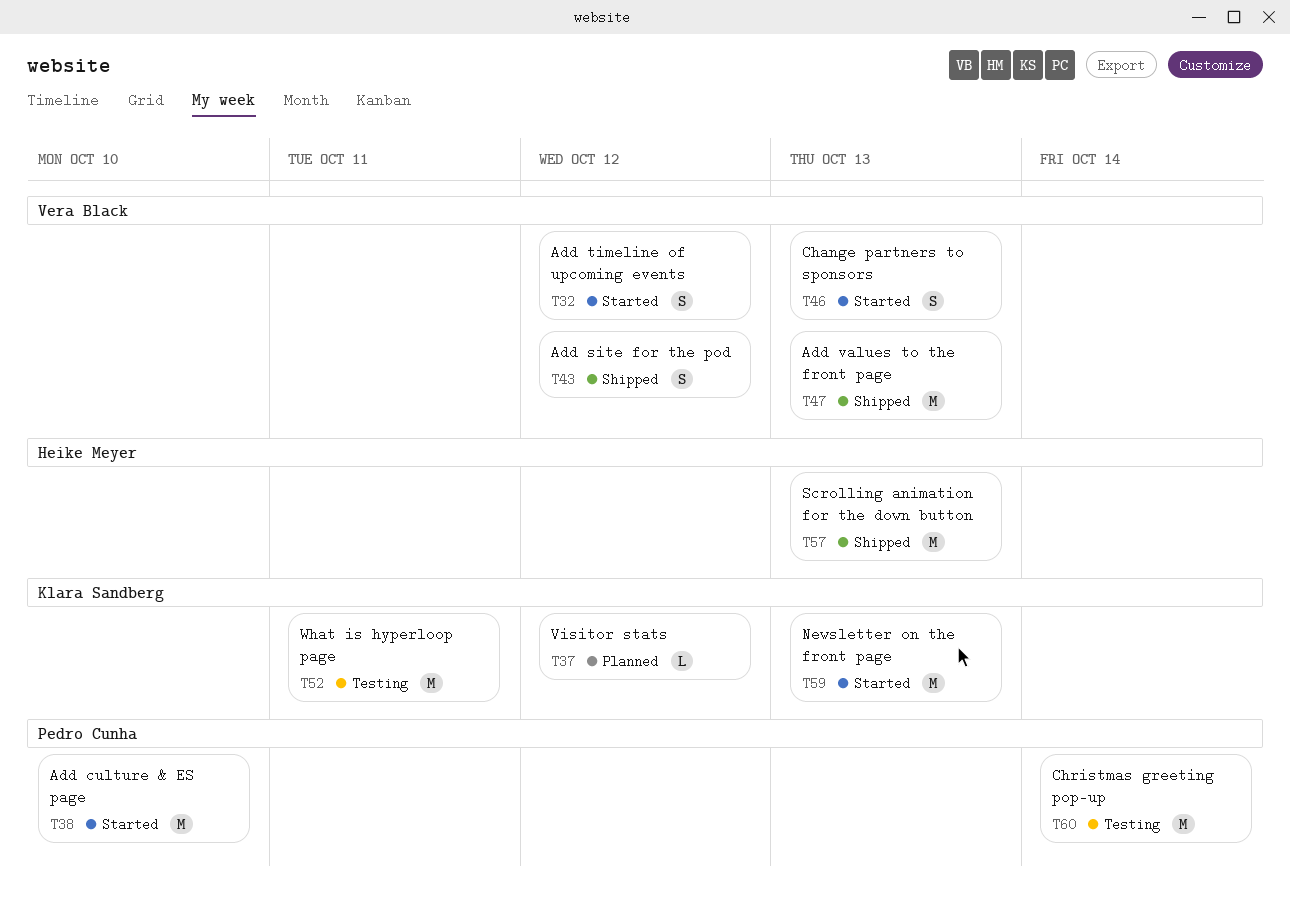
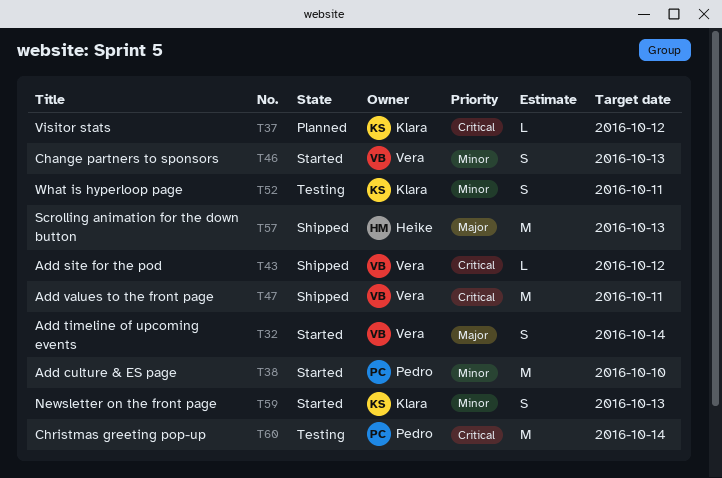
T32, due: Oct 12 -> Oct 14
T43, estimate: S -> L
T47, due: Oct 13 -> Oct 11
T52, estimate: M -> S
T59, estimate: M -> S

